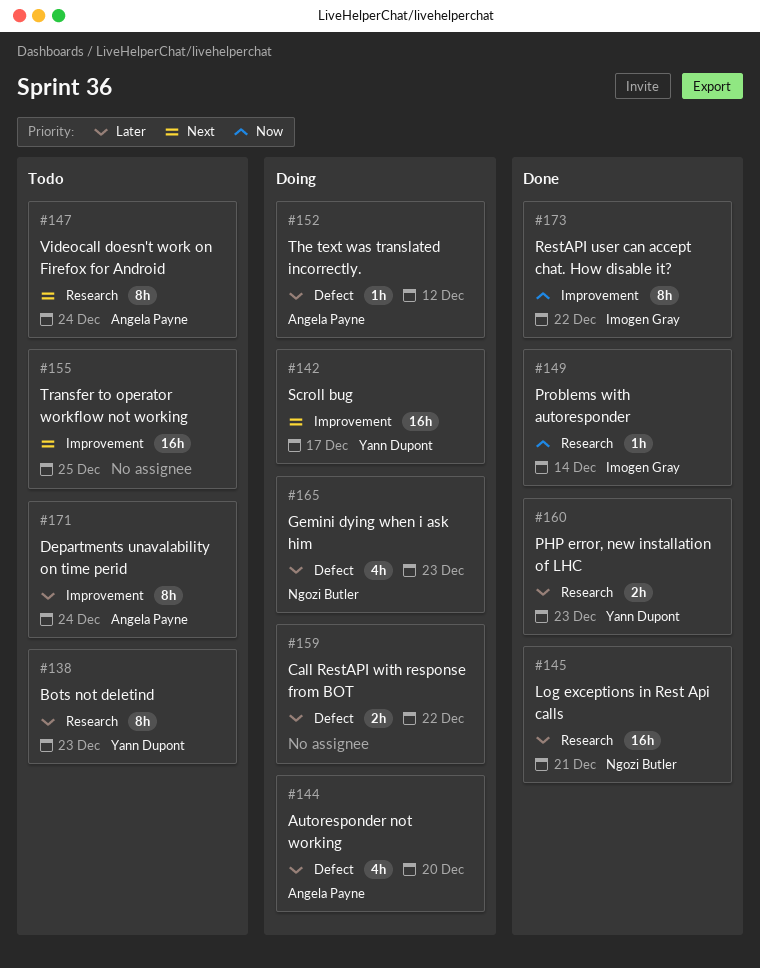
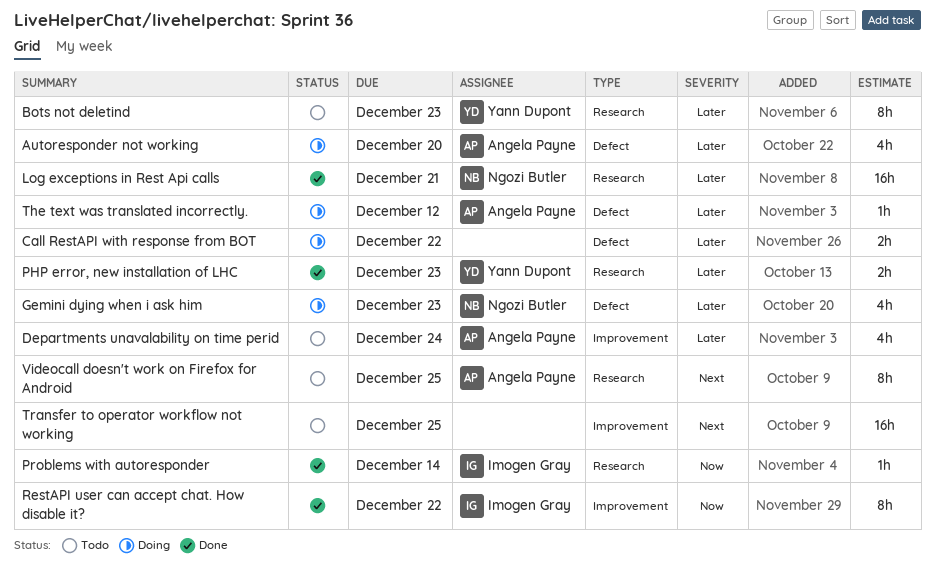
Departments unavalability on time perid, estimate: 8h -> 4h
Scroll bug: present -> none
Videocall doesn't work on Firefox for Android, due: Dec 24 -> Dec 25

